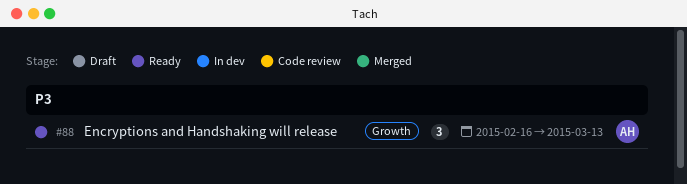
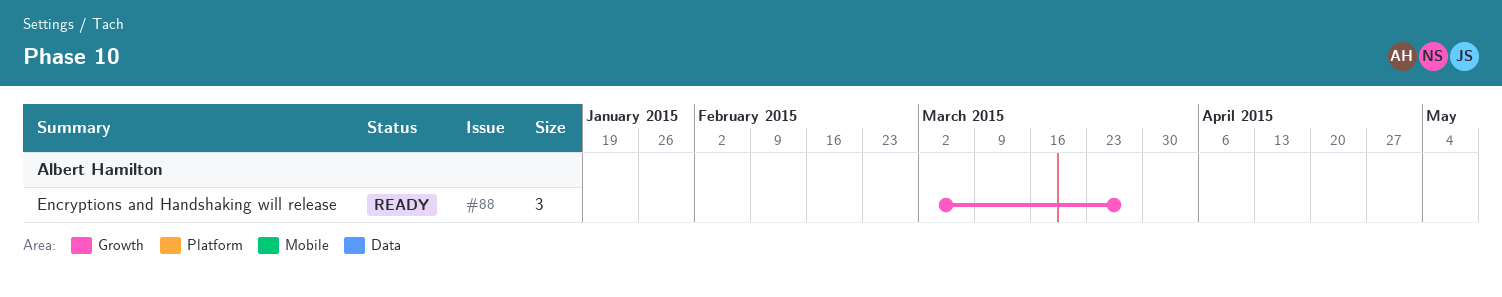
#88, start: Feb 16 -> Mar 2
#88, due: Mar 13 -> Mar 27

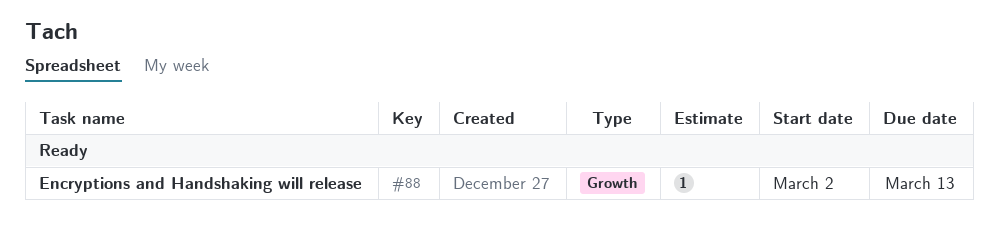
#88, estimate: 3 -> 1
#88, due: Mar 27 -> Mar 13

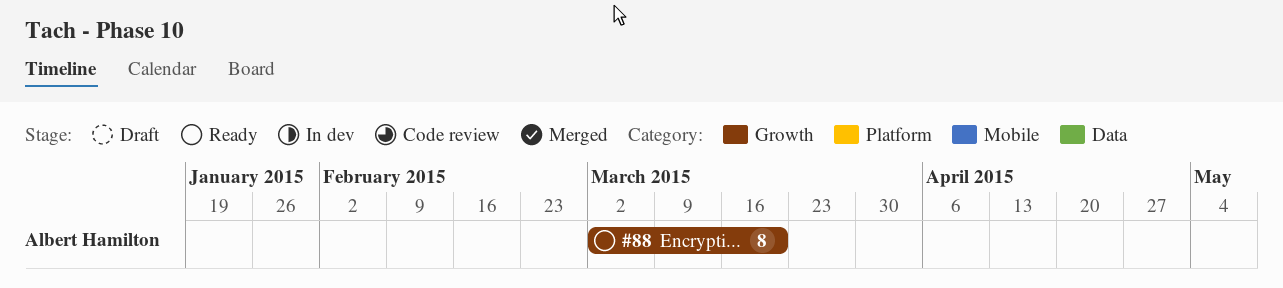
#88, estimate: 1 -> 8
#88, due: Mar 13 -> Mar 20

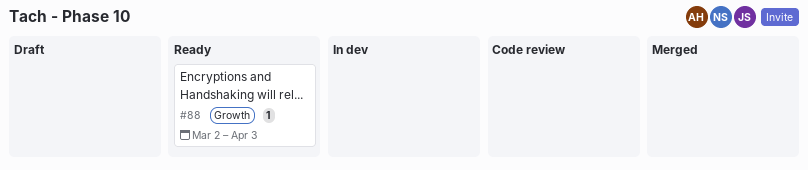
#88, estimate: 8 -> 1
#88, due: Mar 20 -> Apr 3

